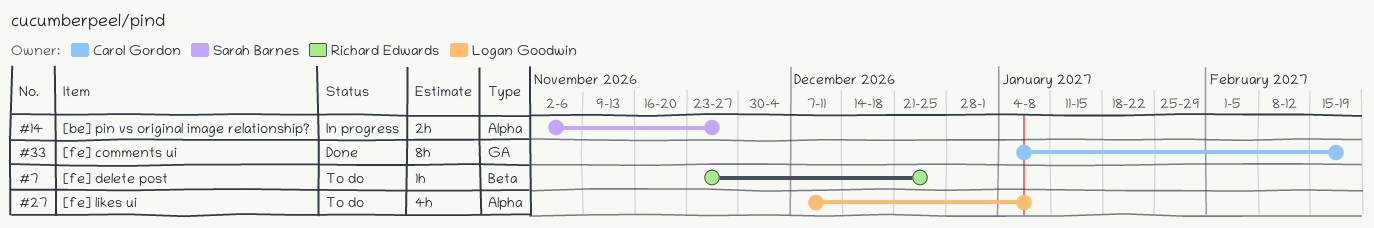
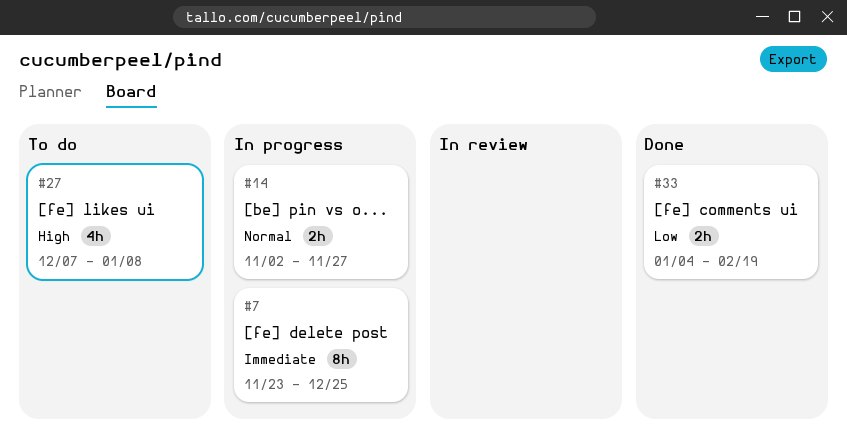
#7, status: To do -> In progress
#7, estimate: 1h -> 8h
#33, estimate: 8h -> 2h

